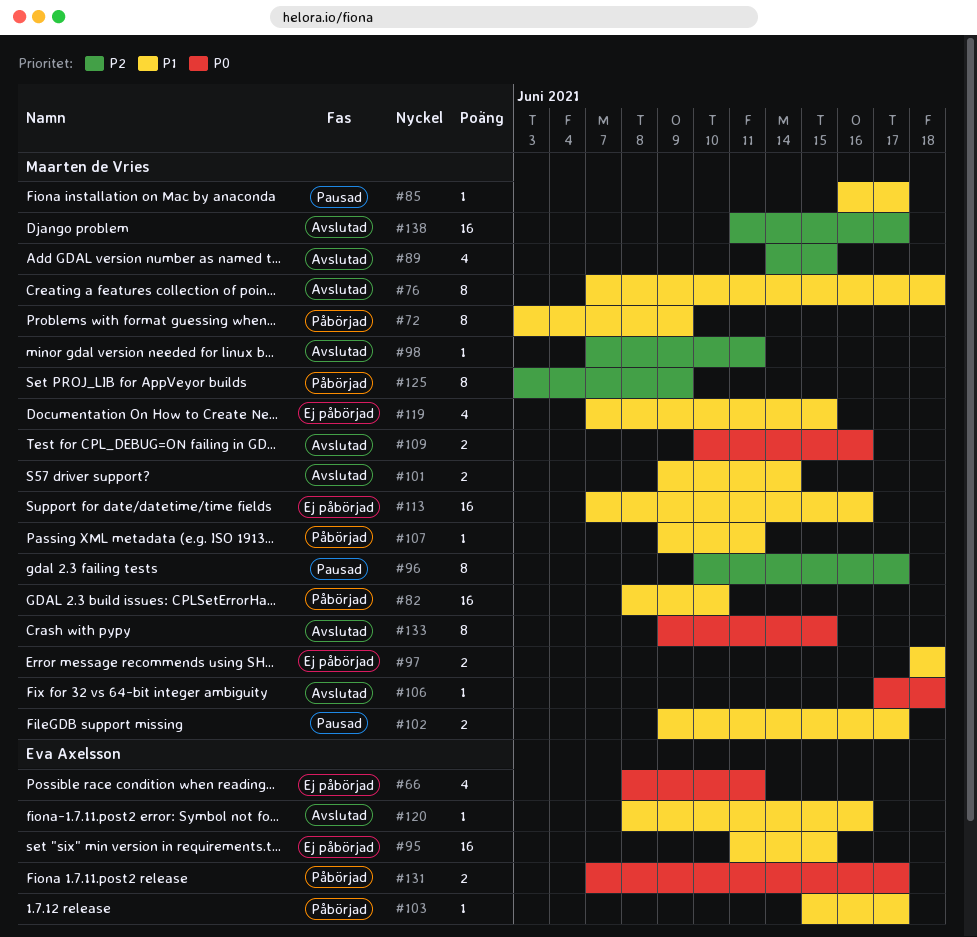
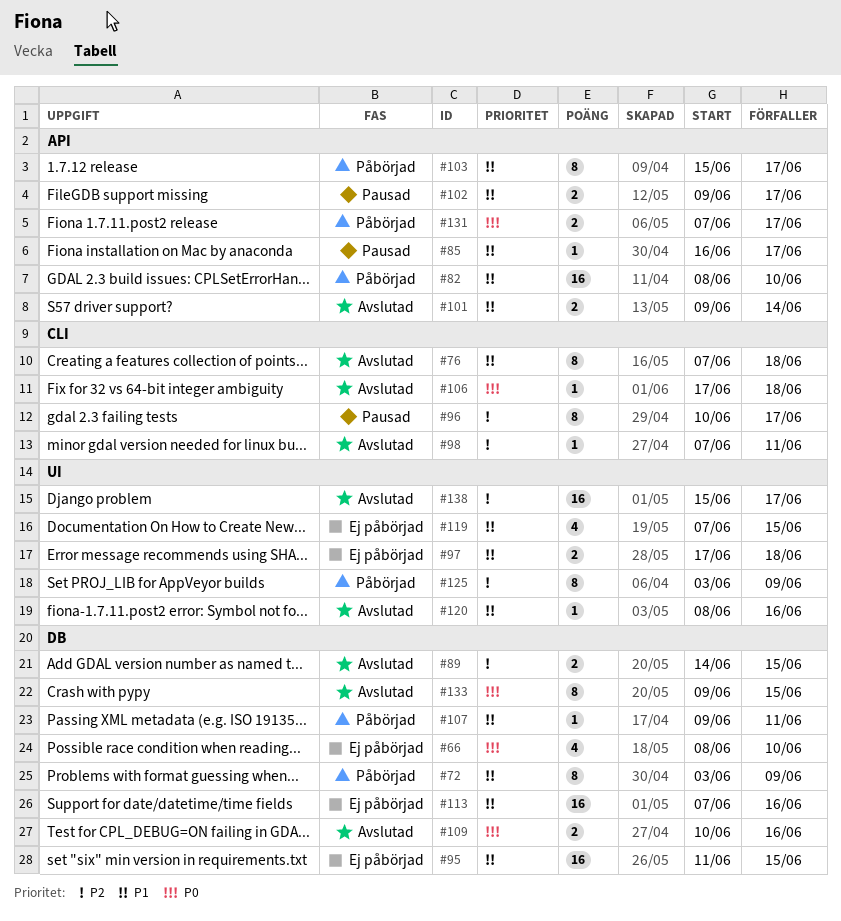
#66, due: Jun 11 -> Jun 10
#89, estimate: 4 -> 2
#97, start: Jun 18 -> Jun 17
#103, estimate: 1 -> 8
#138, start: Jun 11 -> Jun 15

